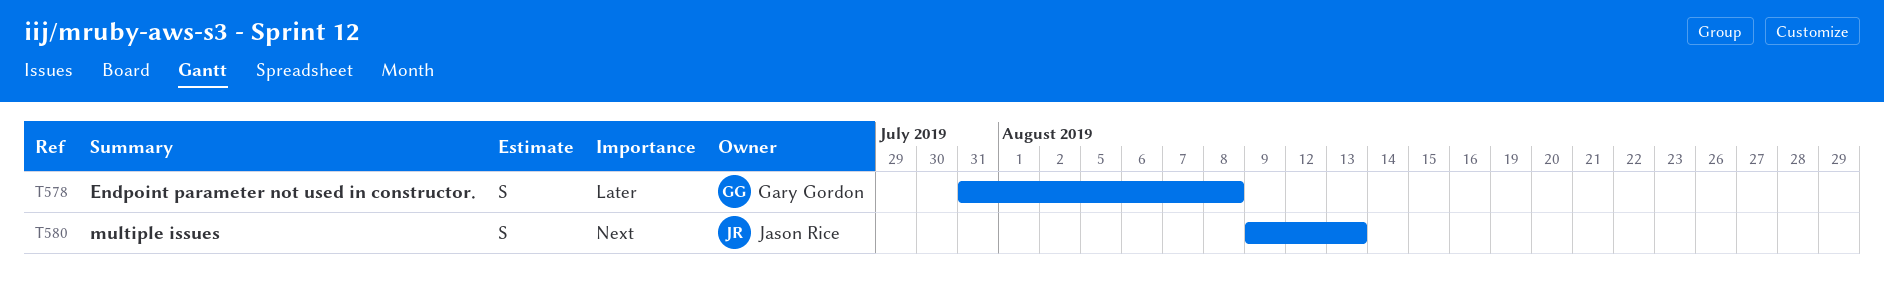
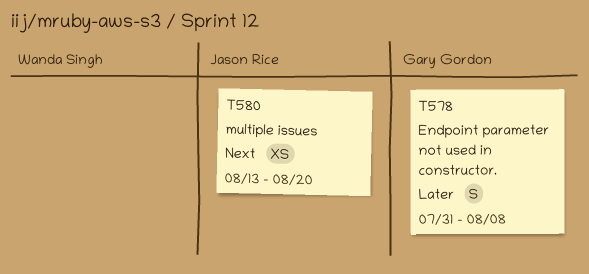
T580, estimate: S -> XS
T580, start: Aug 9 -> Aug 13
T580, due: Aug 13 -> Aug 20

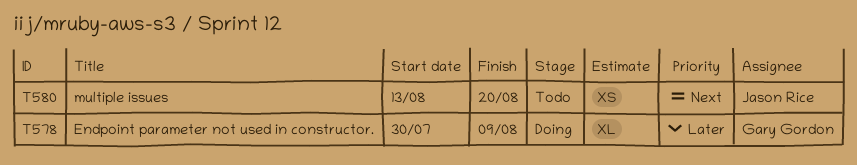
T578, estimate: S -> XL
T578, start: Jul 31 -> Jul 30
T578, due: Aug 8 -> Aug 9

